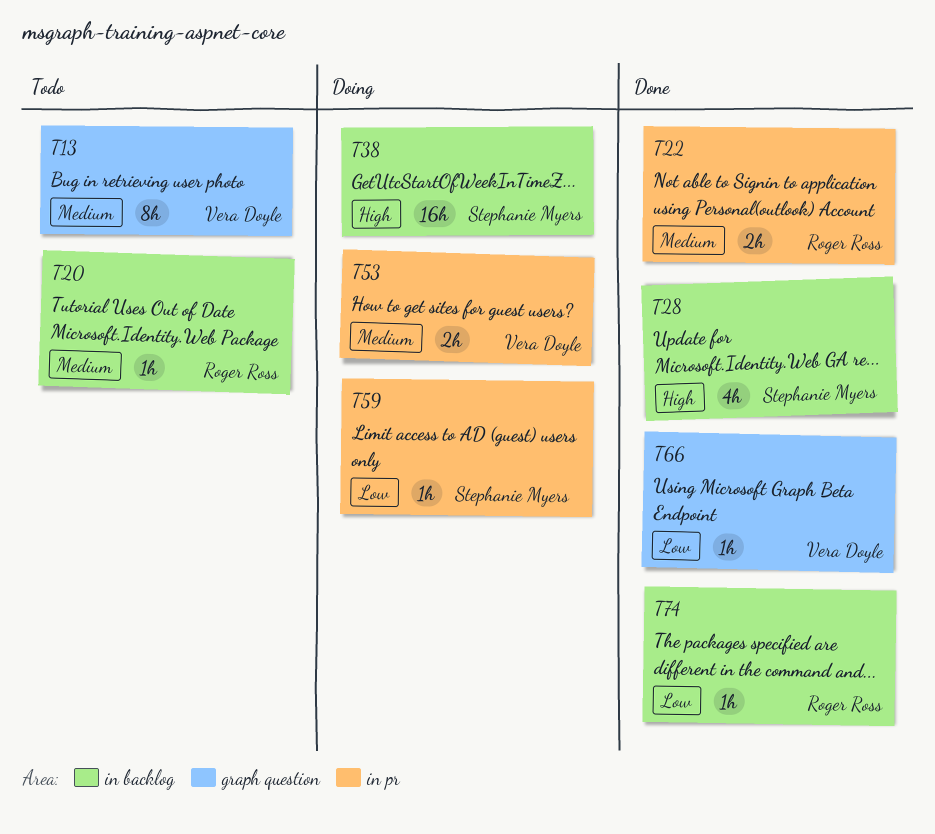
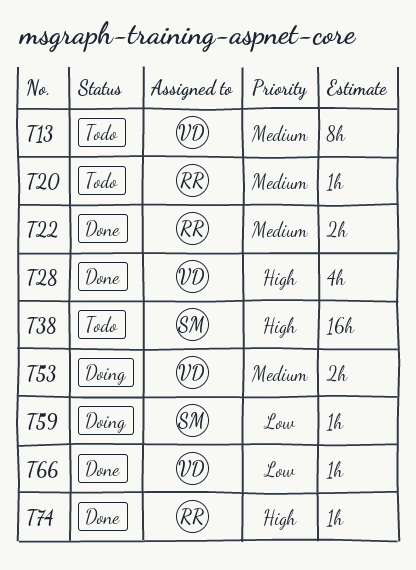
T28, owner: Stephanie Myers -> Vera Doyle
T38, status: Doing -> Todo
T74, priority: Low -> High

